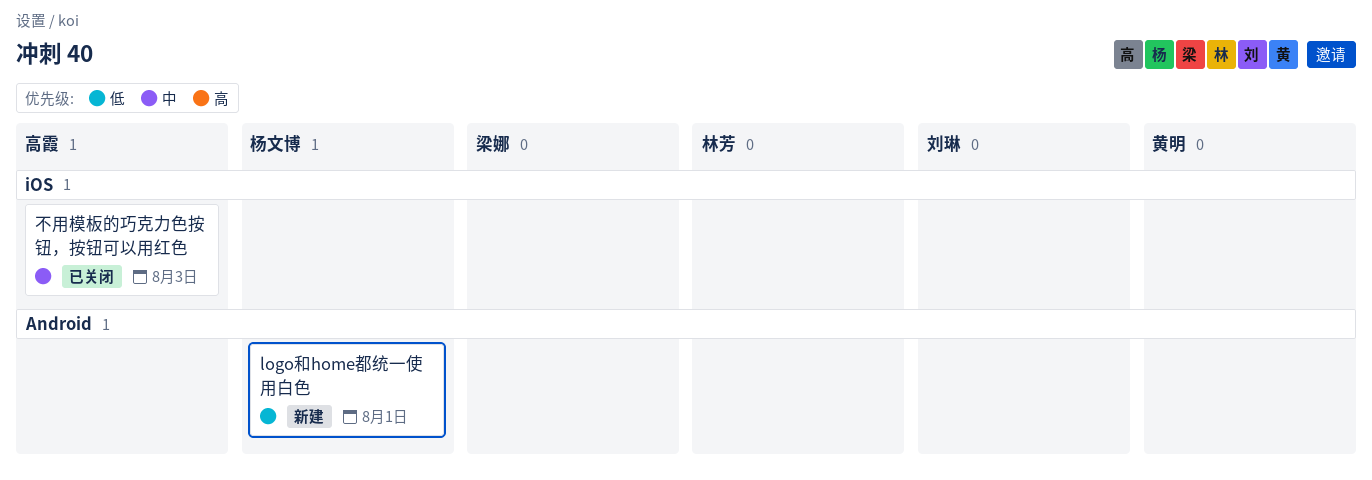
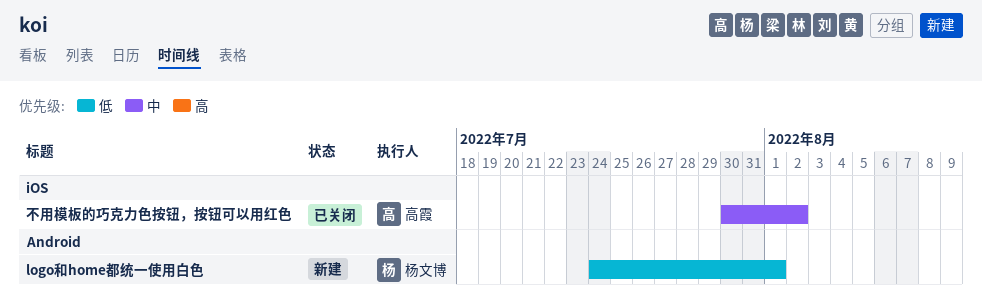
不用模板的巧克力色按钮，按钮可以用红色, due: Aug 3 -> Aug 2

